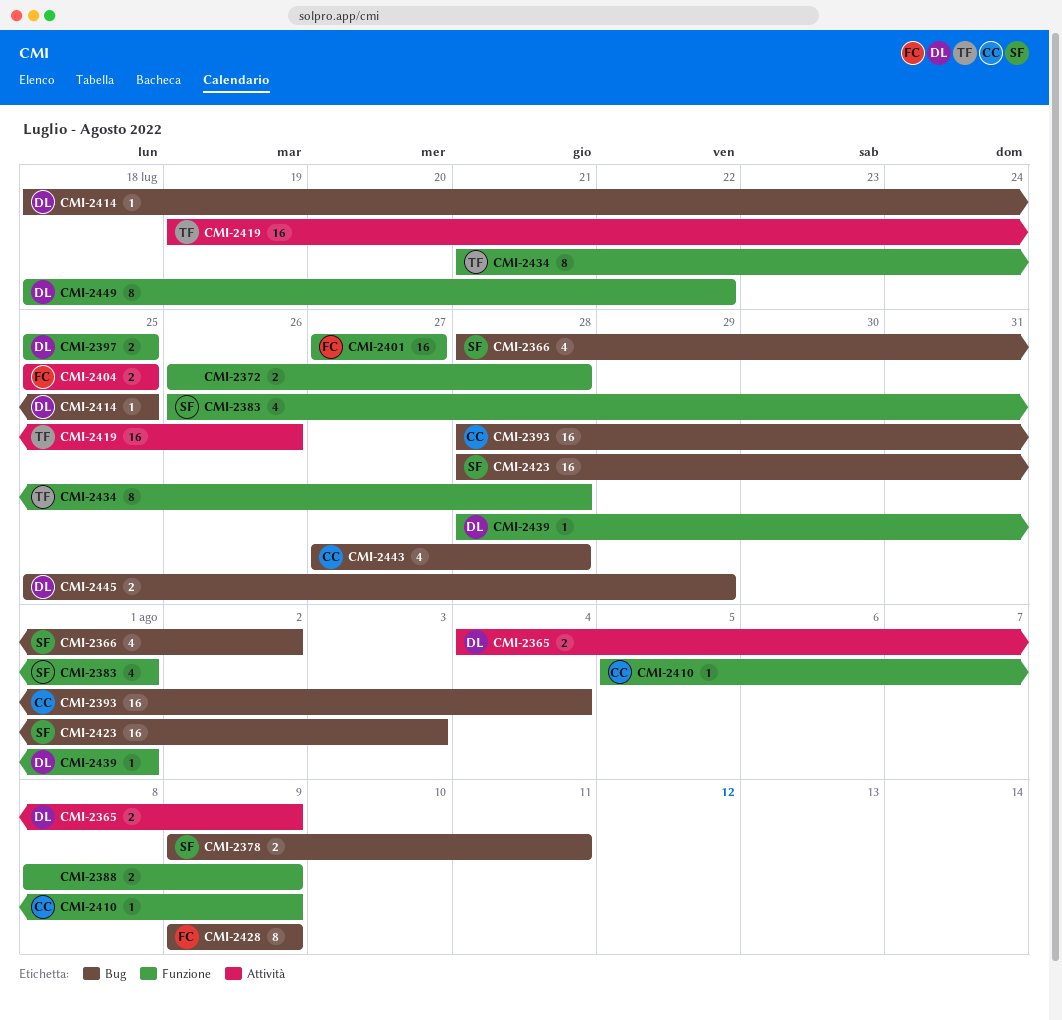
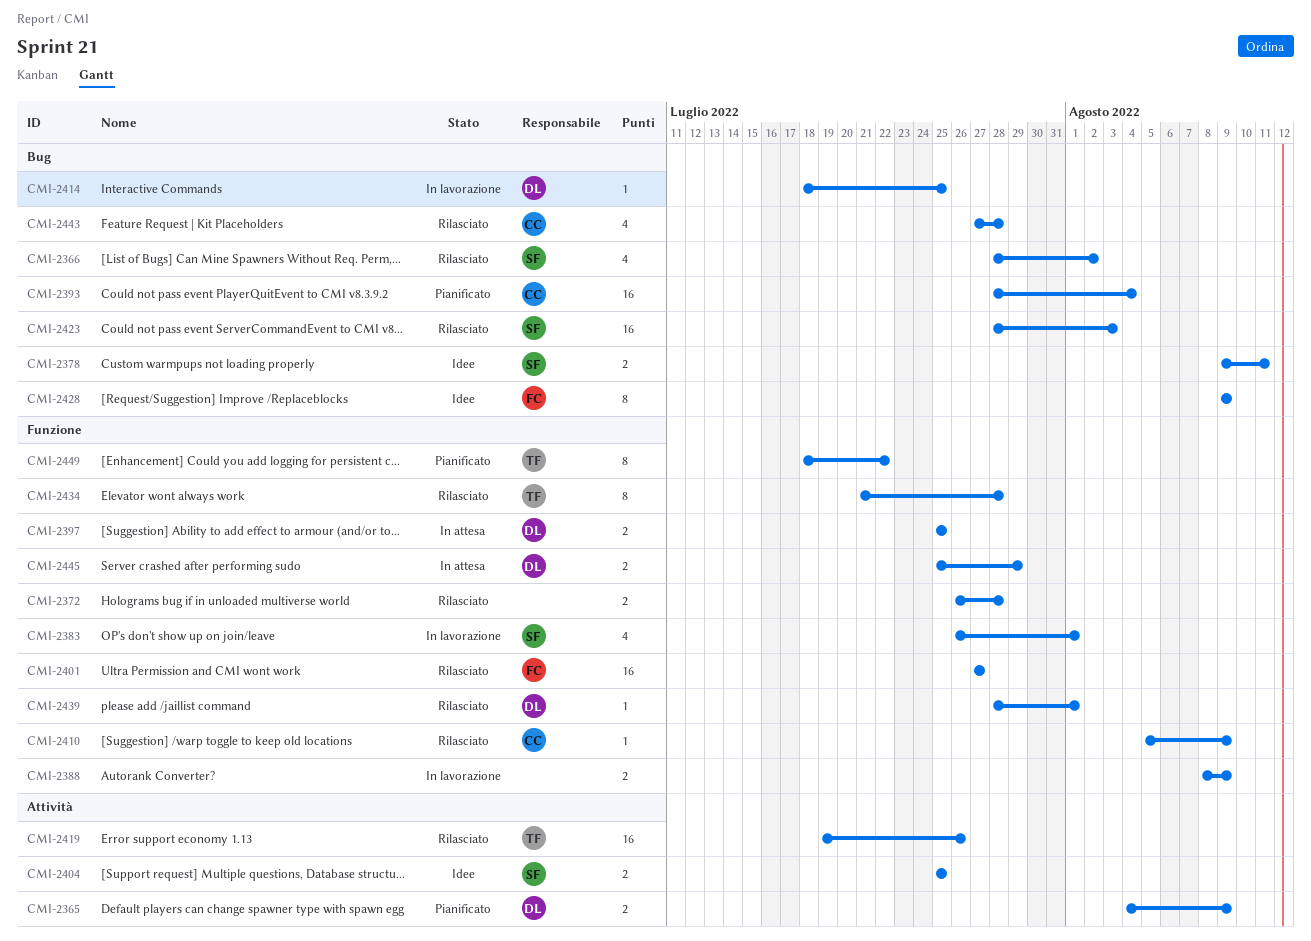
CMI-2404, owner: FC -> SF
CMI-2445, label: Bug -> Funzione
CMI-2449, owner: DL -> TF

